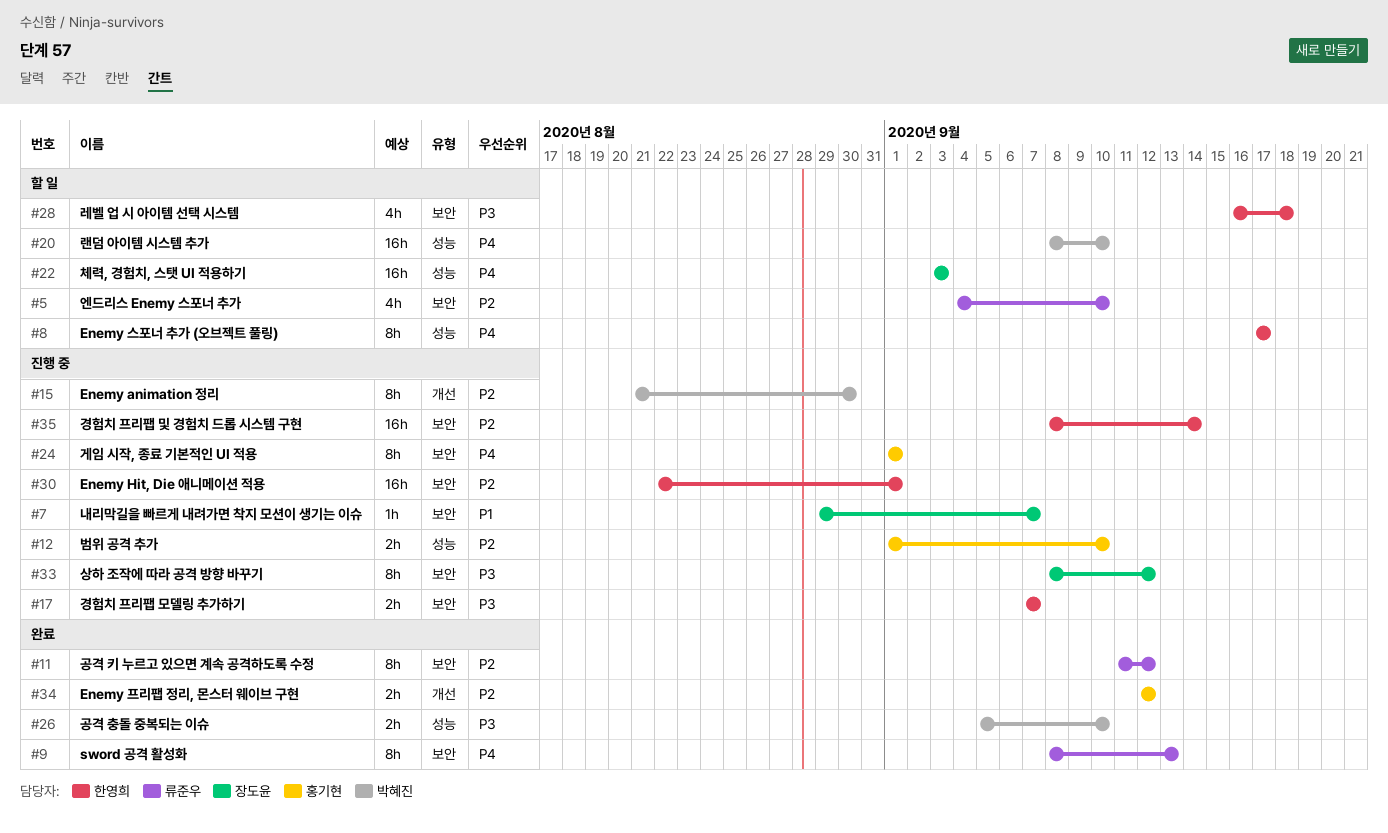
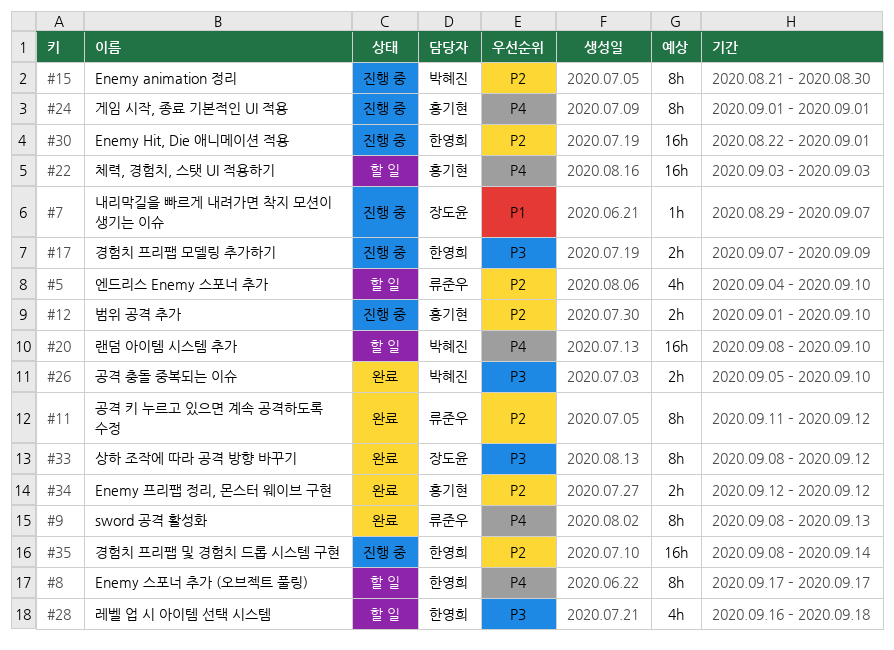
#17, due: Sep 7 -> Sep 9
#22, owner: 장도윤 -> 홍기현
#33, status: 진행 중 -> 완료

